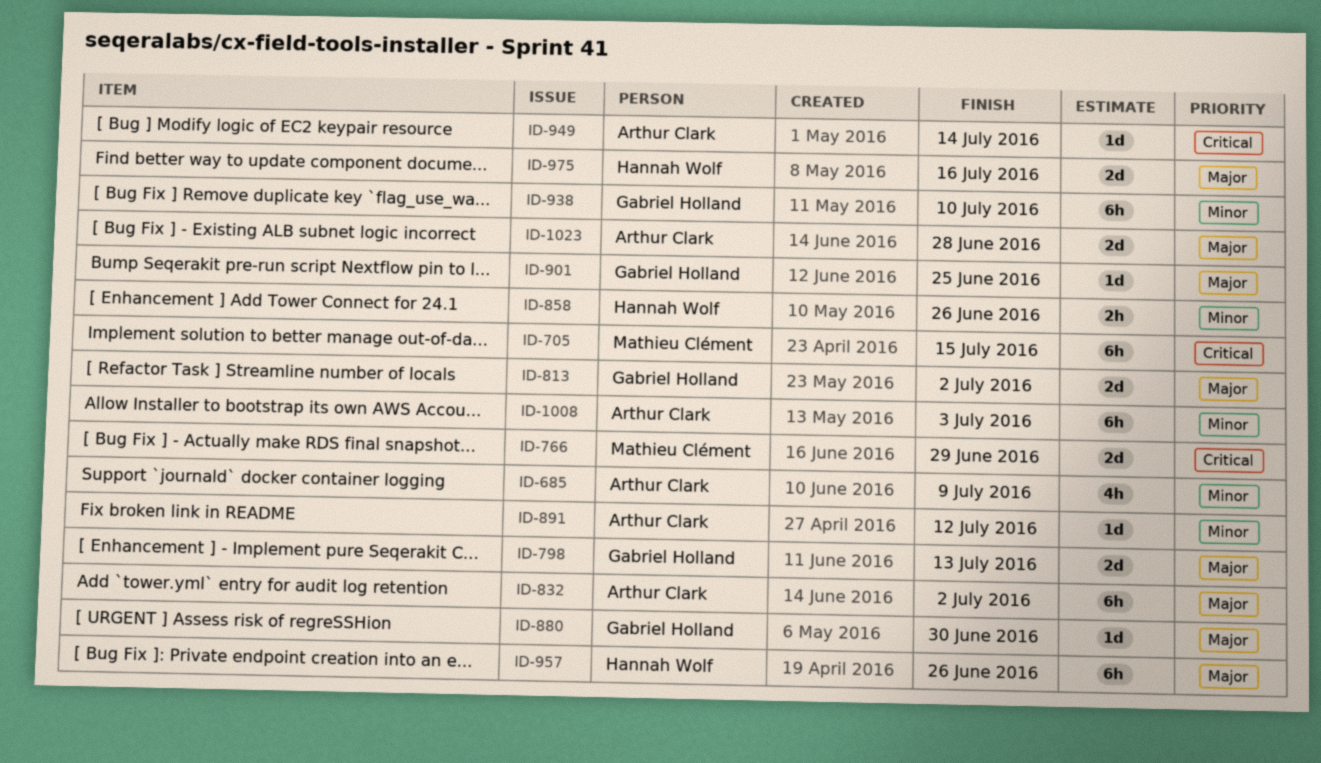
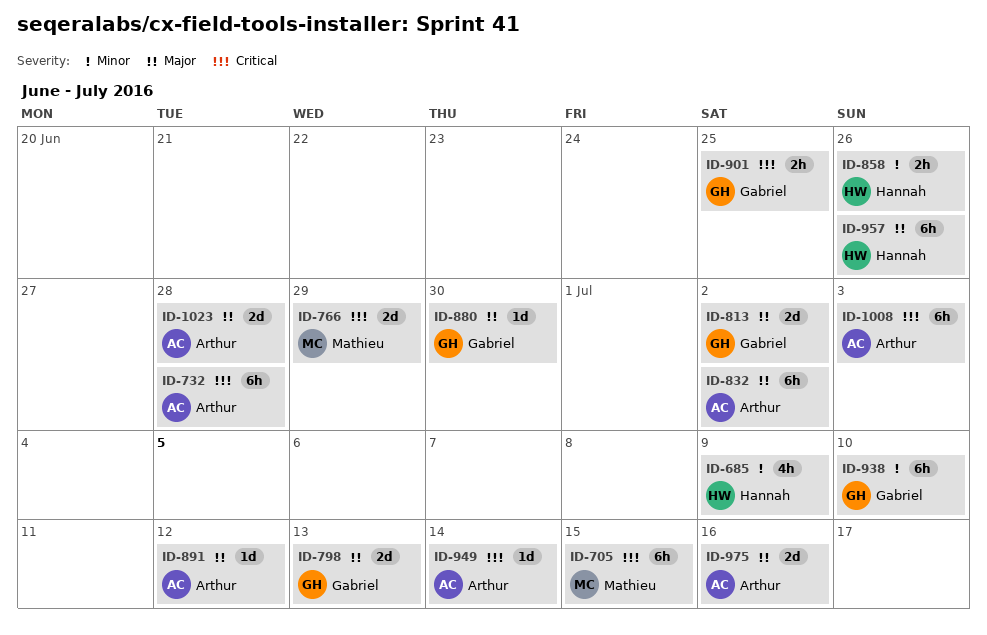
ID-685, owner: Arthur Clark -> Hannah Wolf
ID-732: none -> present
ID-891, priority: Minor -> Major
ID-901, priority: Major -> Critical
ID-901, estimate: 1d -> 2h
ID-975, owner: Hannah Wolf -> Arthur Clark
ID-1008, priority: Minor -> Critical

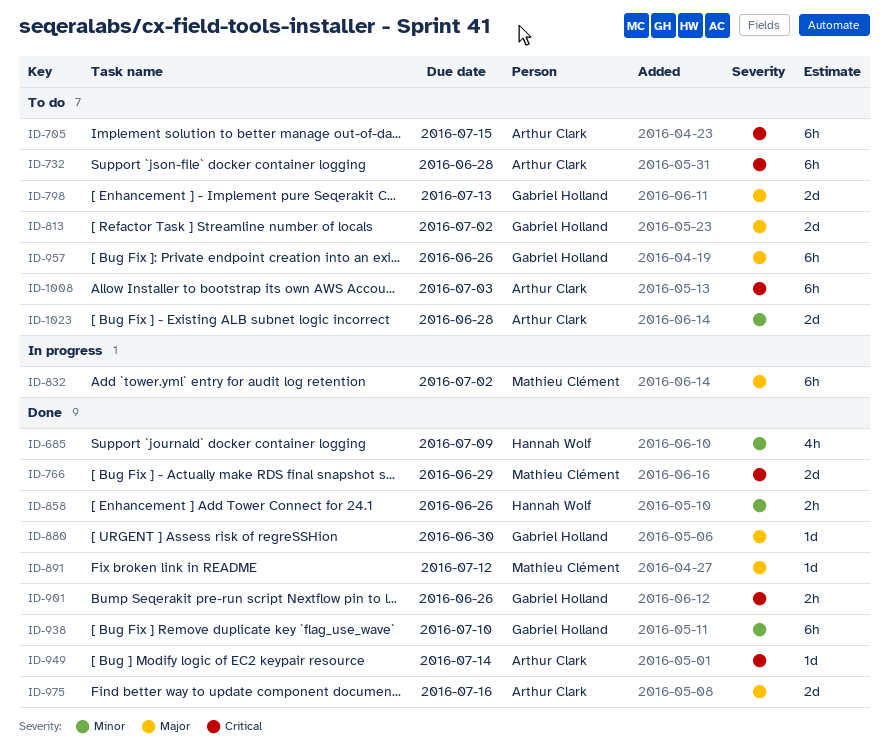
ID-705, owner: Mathieu Clément -> Arthur Clark
ID-832, owner: Arthur Clark -> Mathieu Clément
ID-891, owner: Arthur Clark -> Mathieu Clément
ID-901, due: Jun 25 -> Jun 26
ID-957, owner: Hannah Wolf -> Gabriel Holland
ID-1023, priority: Major -> Minor

